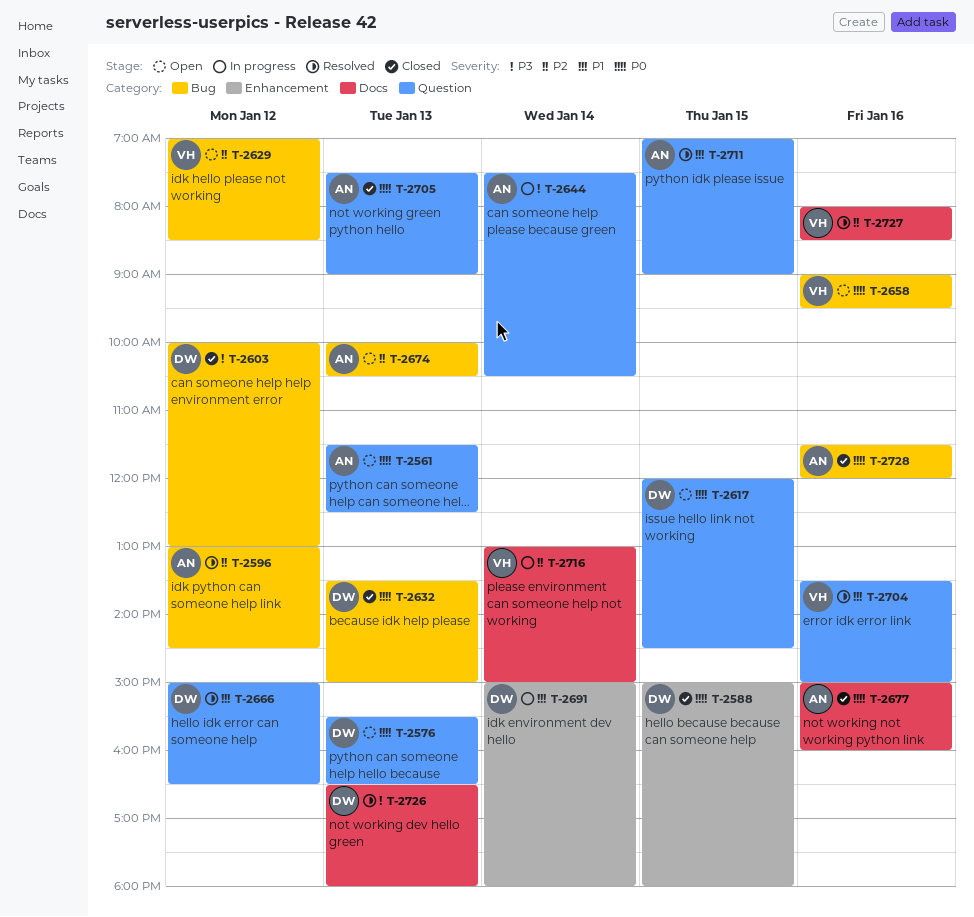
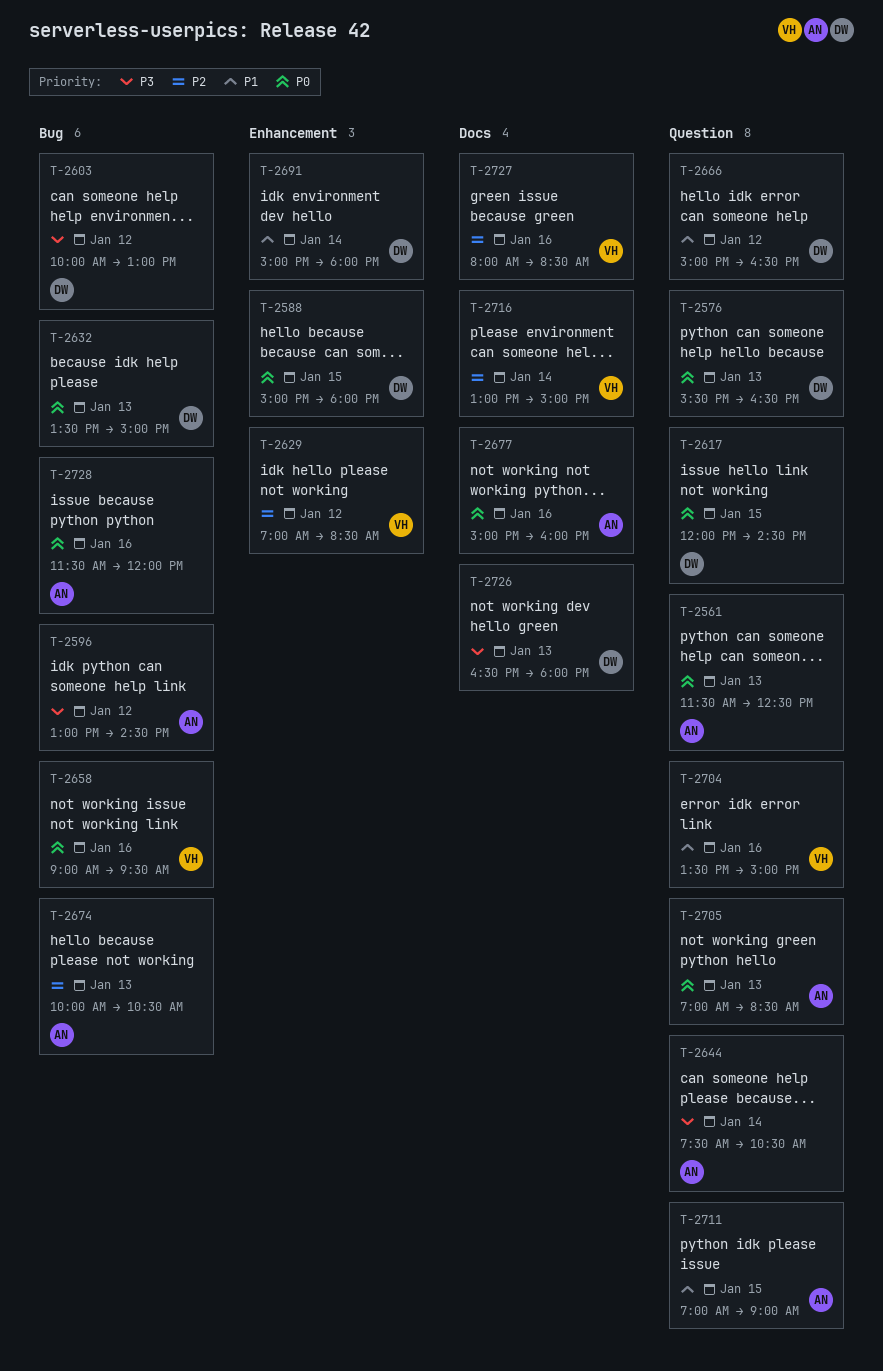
T-2596, priority: P2 -> P3
T-2629, label: Bug -> Enhancement
T-2705, begins: 07:30 -> 07:00
T-2705, ends: 09:00 -> 08:30

